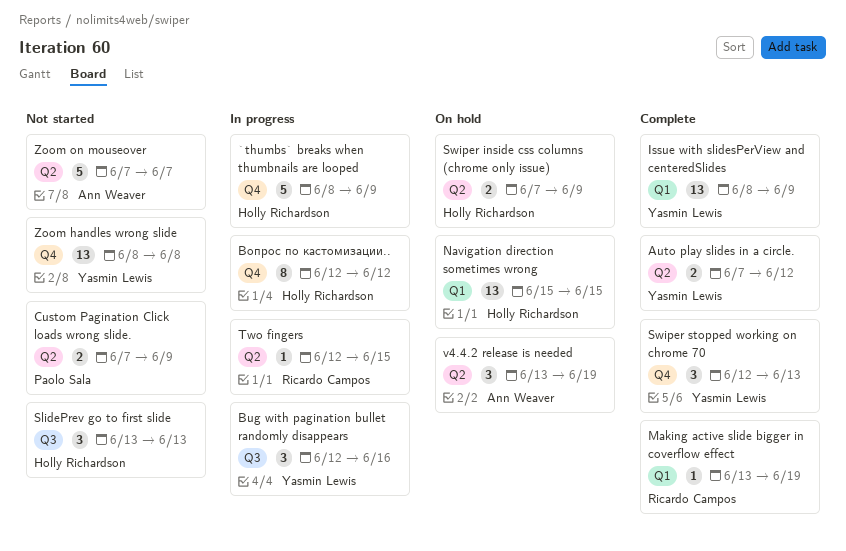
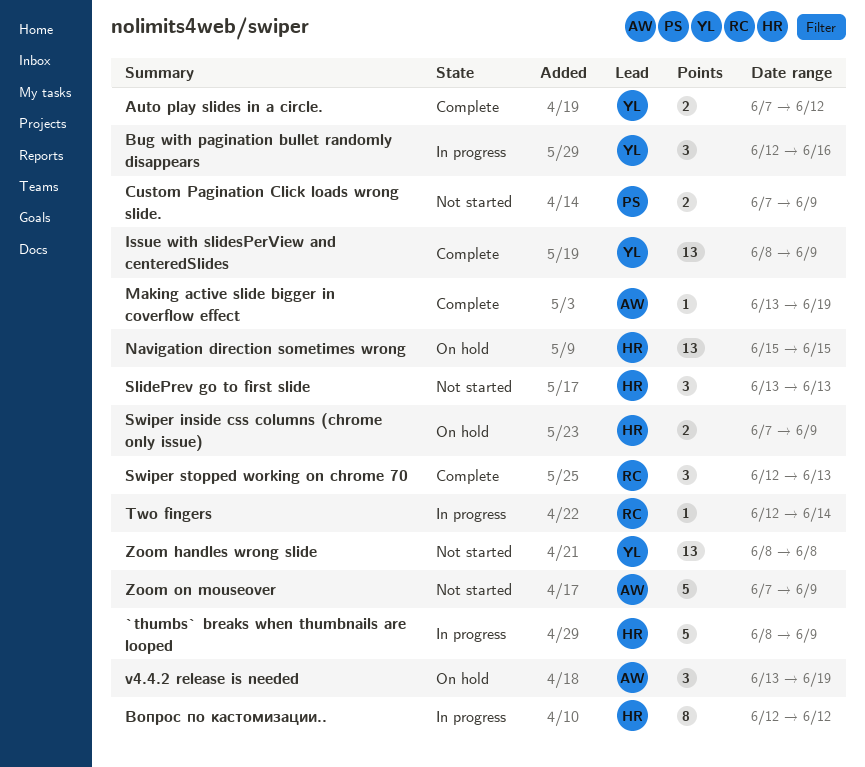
Making active slide bigger in coverflow effect, owner: Ricardo Campos -> Ann Weaver
Swiper stopped working on chrome 70, owner: Yasmin Lewis -> Ricardo Campos
Two fingers, due: Jun 15 -> Jun 14
Zoom on mouseover, due: Jun 7 -> Jun 9

